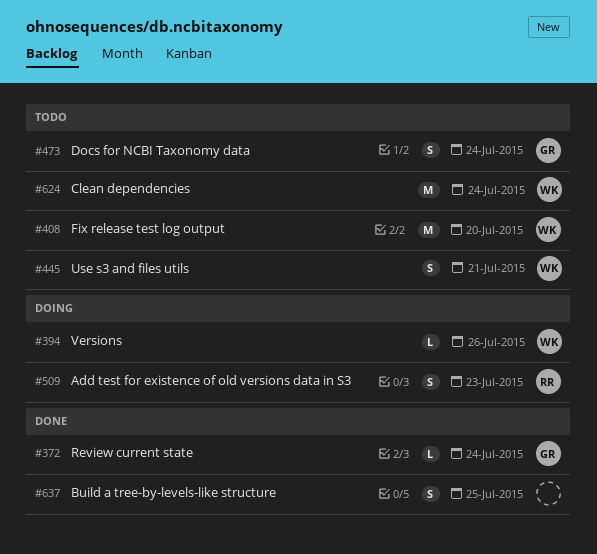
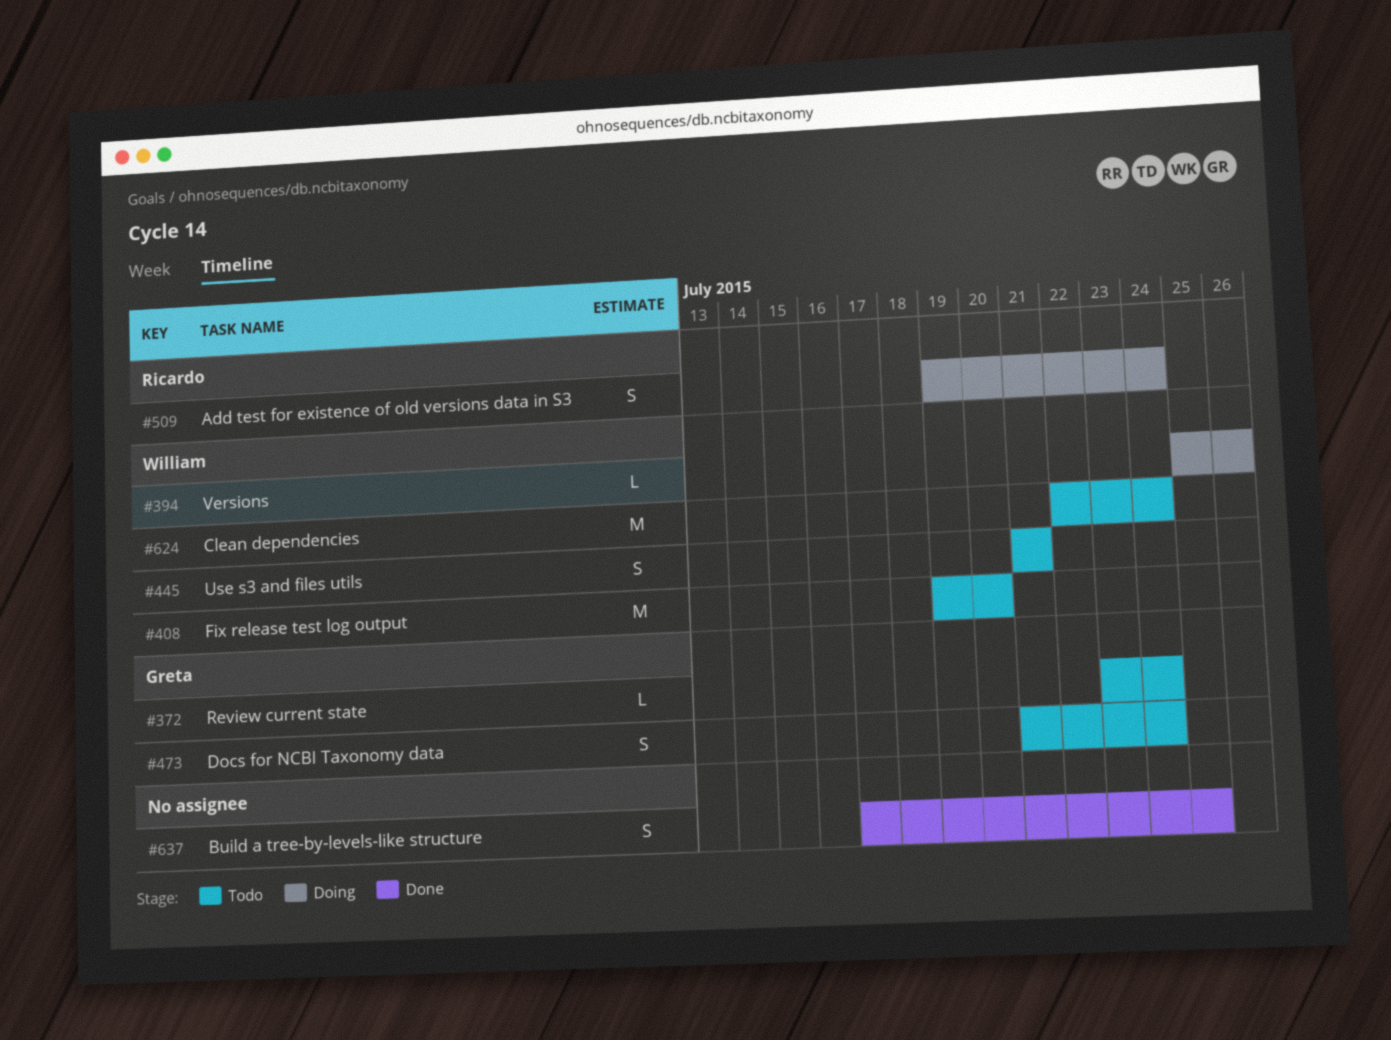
#372, status: Done -> Todo
#509, due: Jul 23 -> Jul 24

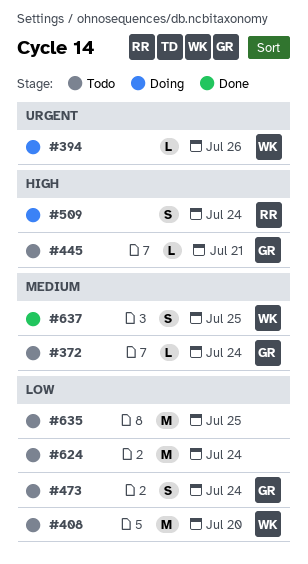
#445, owner: William -> Greta
#445, estimate: S -> L
#624, owner: William -> none
#635: none -> present
#637, owner: none -> William

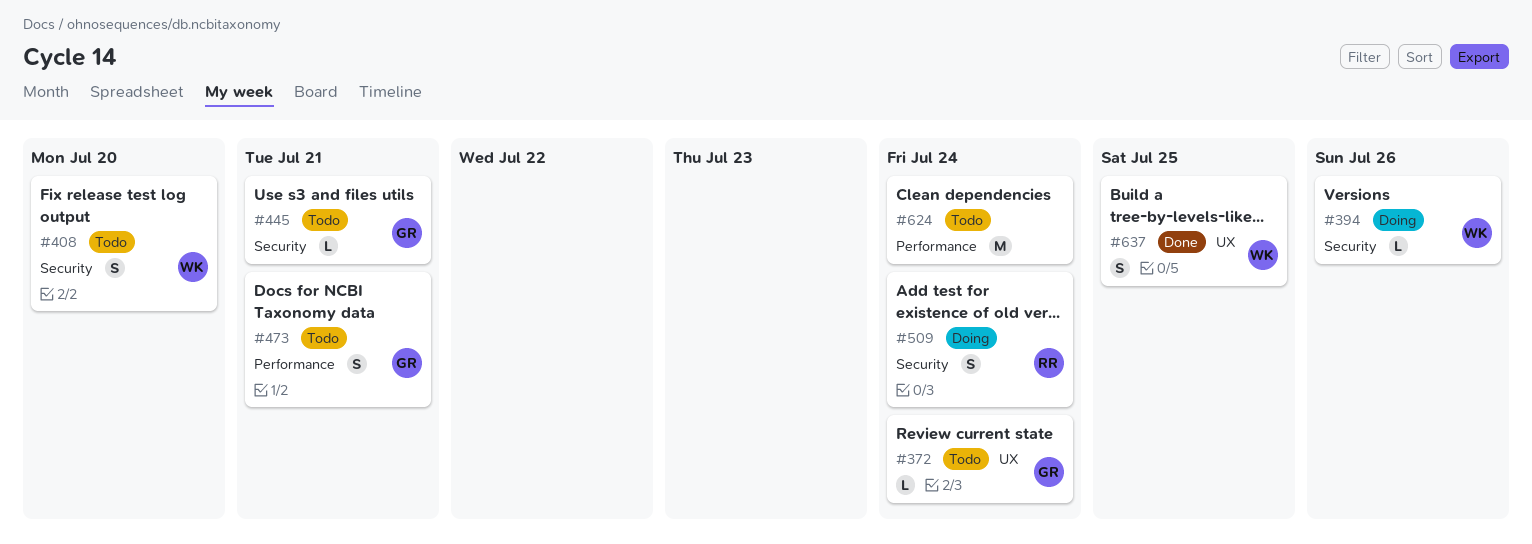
#408, estimate: M -> S
#473, due: Jul 24 -> Jul 21
#635: present -> none

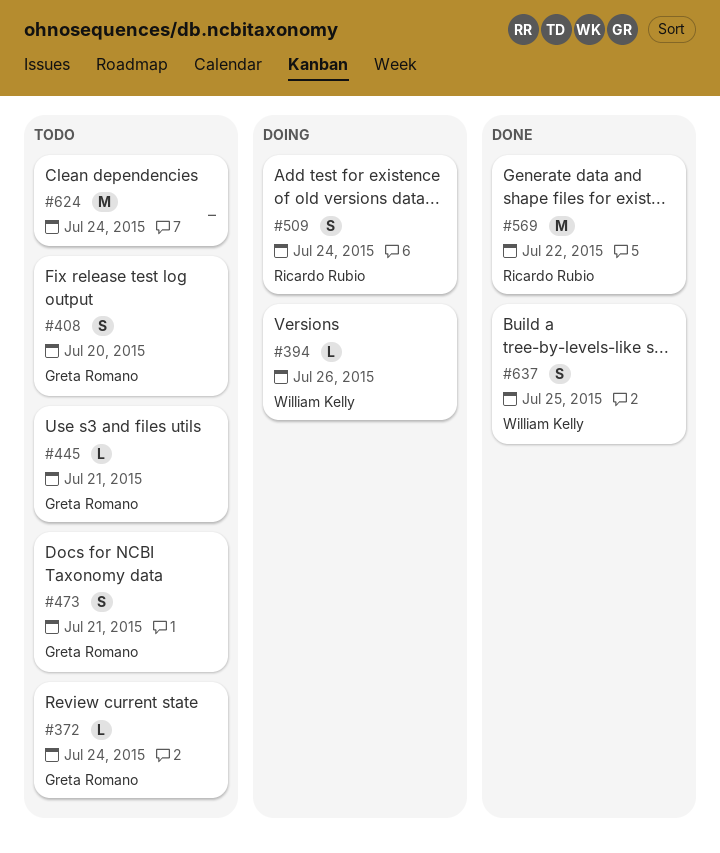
#408, owner: William Kelly -> Greta Romano
#569: none -> present

